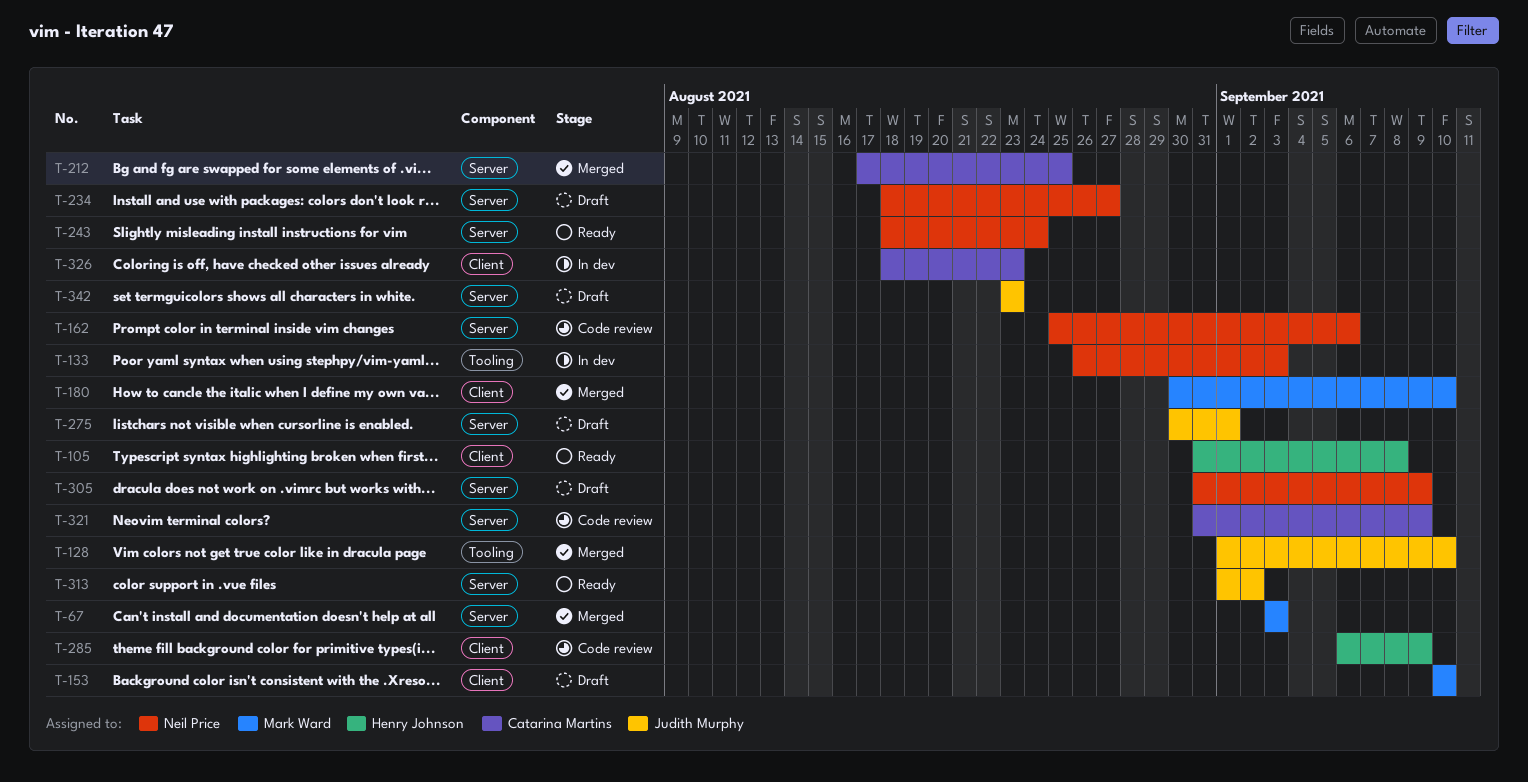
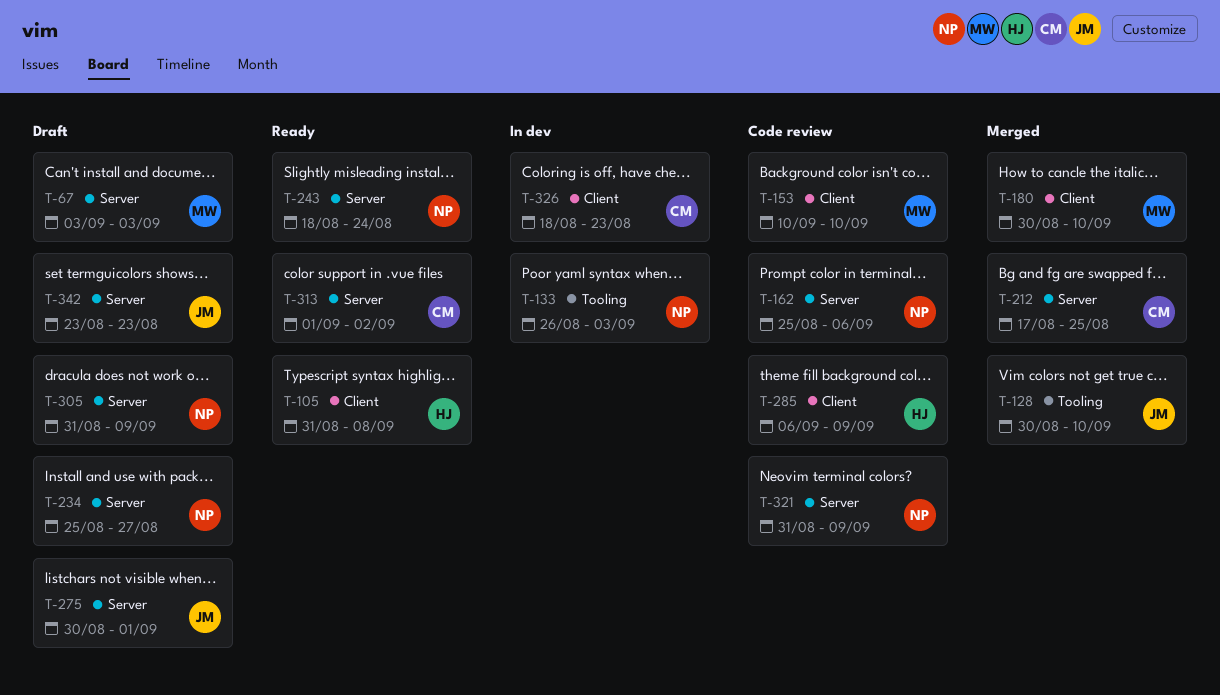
T-67, status: Merged -> Draft
T-128, start: Sep 1 -> Aug 30
T-153, status: Draft -> Code review
T-234, start: Aug 18 -> Aug 25
T-313, owner: Judith Murphy -> Catarina Martins
T-321, owner: Catarina Martins -> Neil Price

